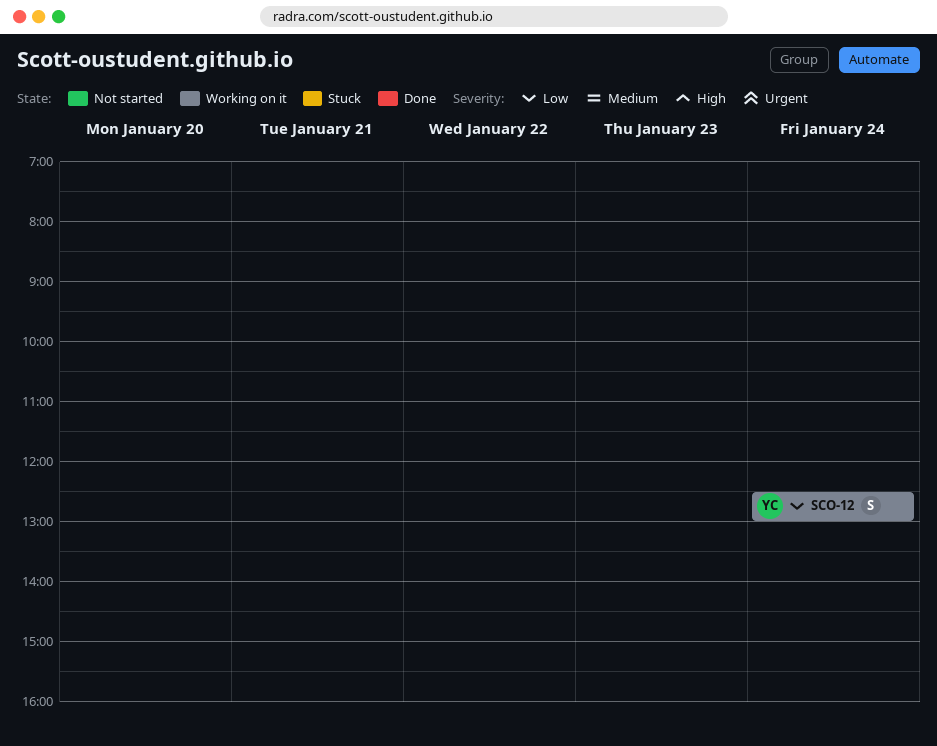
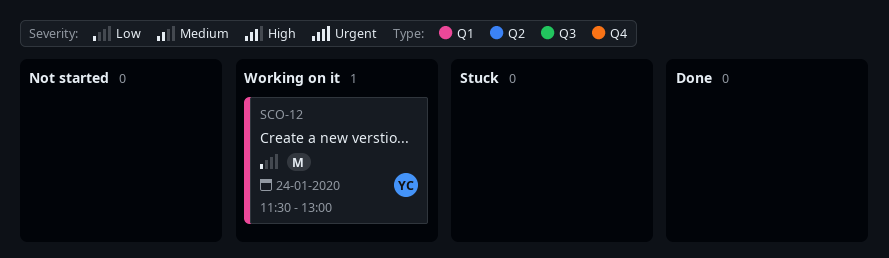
SCO-12, estimate: S -> M
SCO-12, begins: 12:30 -> 11:30

